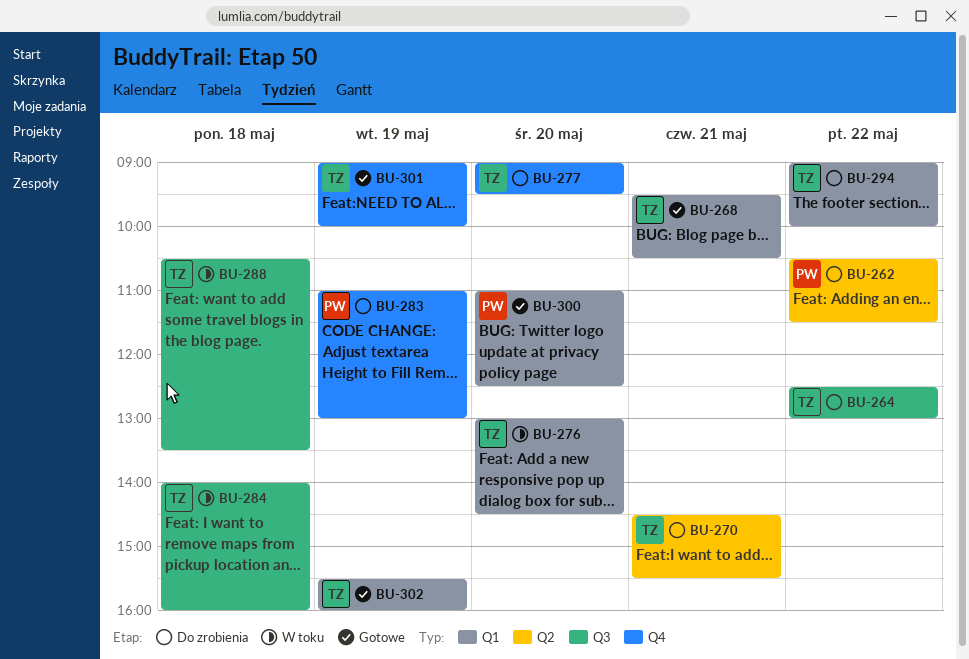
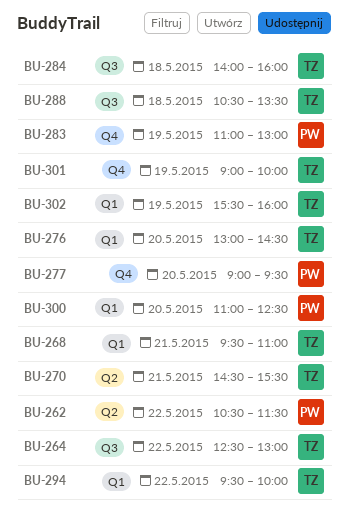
BU-268, ends: 10:30 -> 11:00
BU-277, owner: TZ -> PW
BU-294, begins: 09:00 -> 09:30

